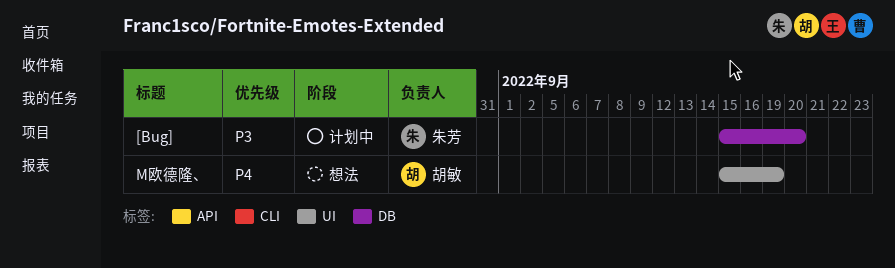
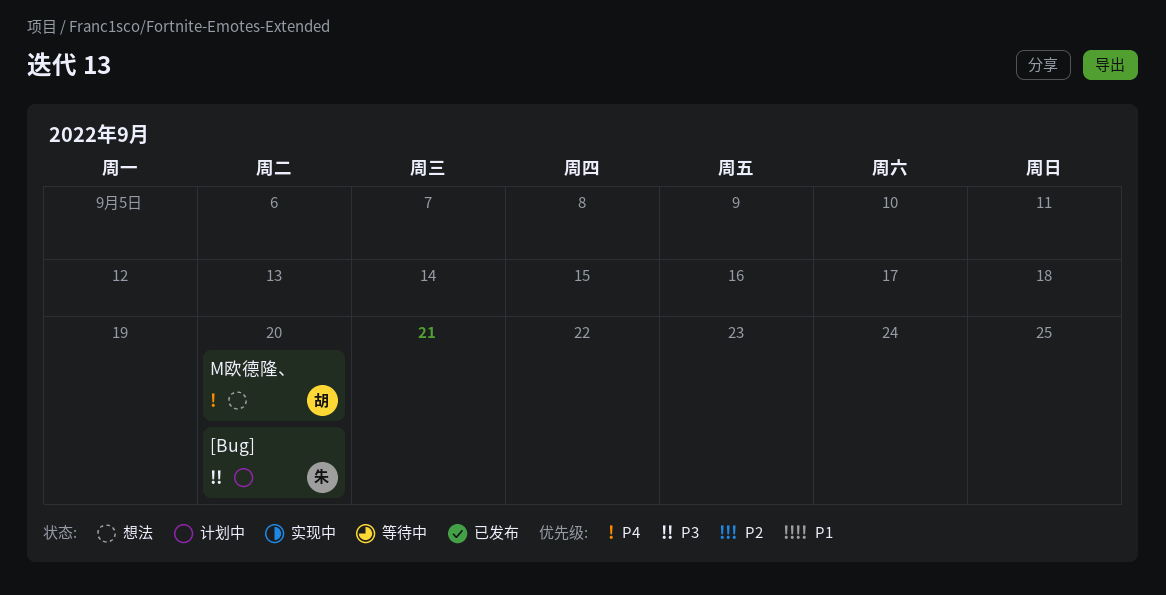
M欧德隆、, due: Sep 19 -> Sep 20

